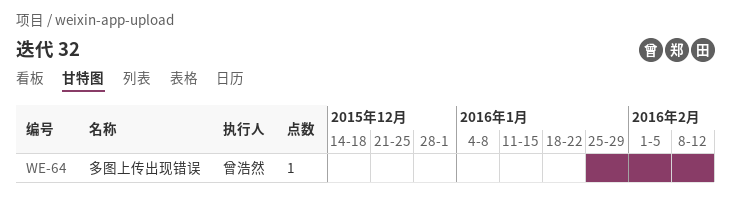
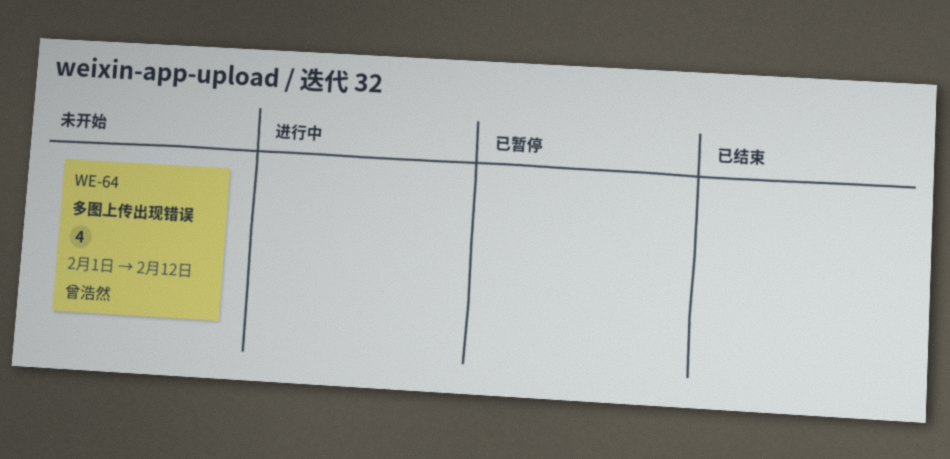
WE-64, estimate: 1 -> 4
WE-64, start: Jan 25 -> Feb 1

